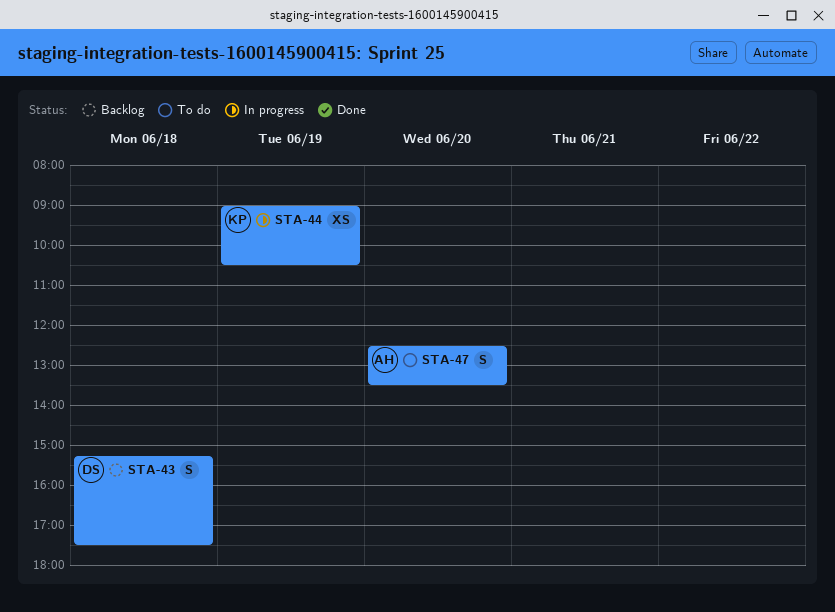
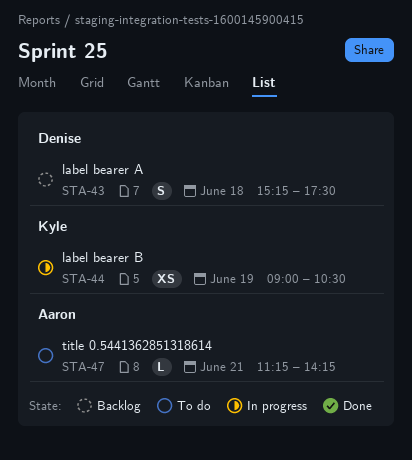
STA-47, estimate: S -> L
STA-47, day: Jun 20 -> Jun 21
STA-47, begins: 12:30 -> 11:15
STA-47, ends: 13:30 -> 14:15

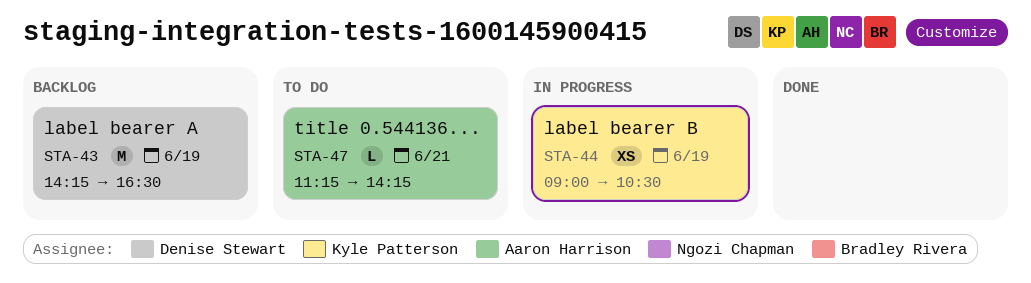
STA-43, estimate: S -> M
STA-43, day: Jun 18 -> Jun 19
STA-43, begins: 15:15 -> 14:15
STA-43, ends: 17:30 -> 16:30

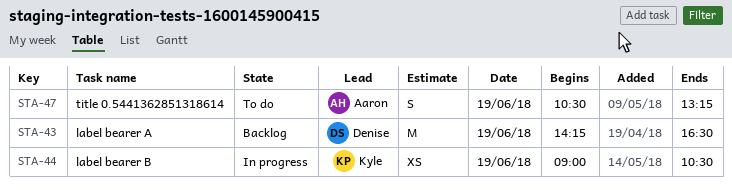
STA-47, estimate: L -> S
STA-47, day: Jun 21 -> Jun 19
STA-47, begins: 11:15 -> 10:30
STA-47, ends: 14:15 -> 13:15

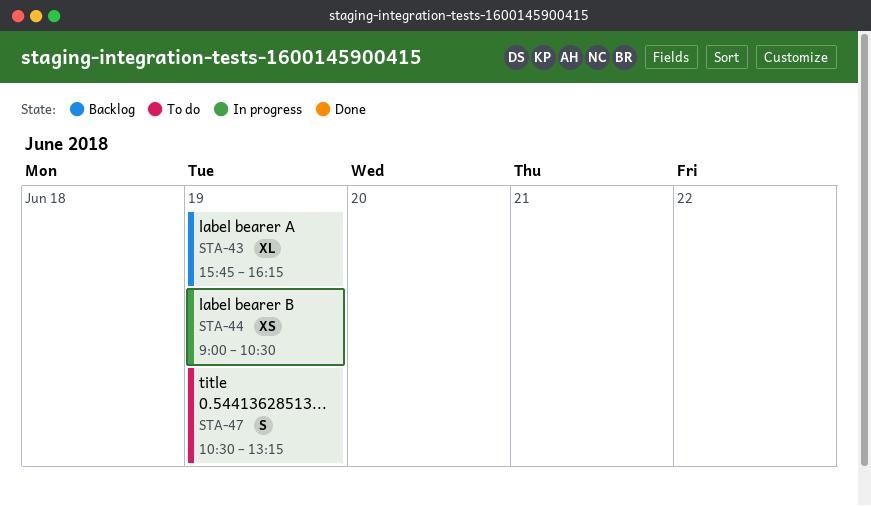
STA-43, estimate: M -> XL
STA-43, begins: 14:15 -> 15:45
STA-43, ends: 16:30 -> 16:15

